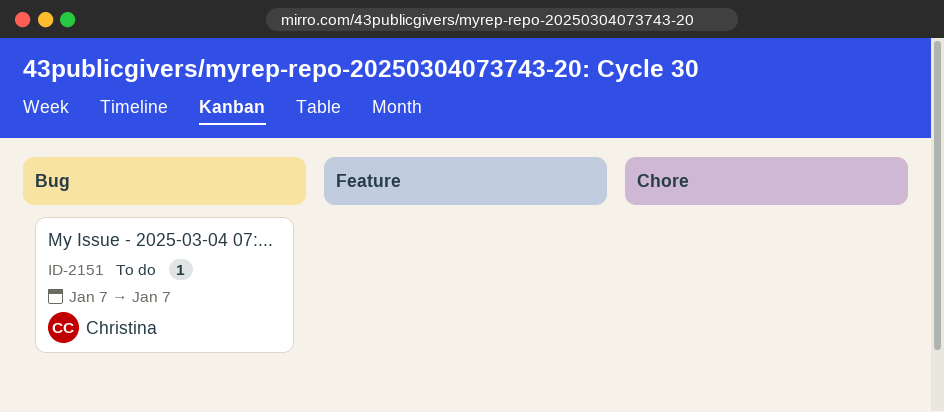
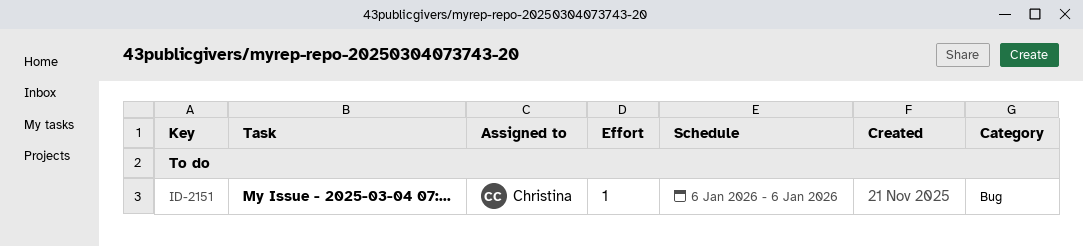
ID-2151, start: Jan 7 -> Jan 6
ID-2151, due: Jan 7 -> Jan 6

